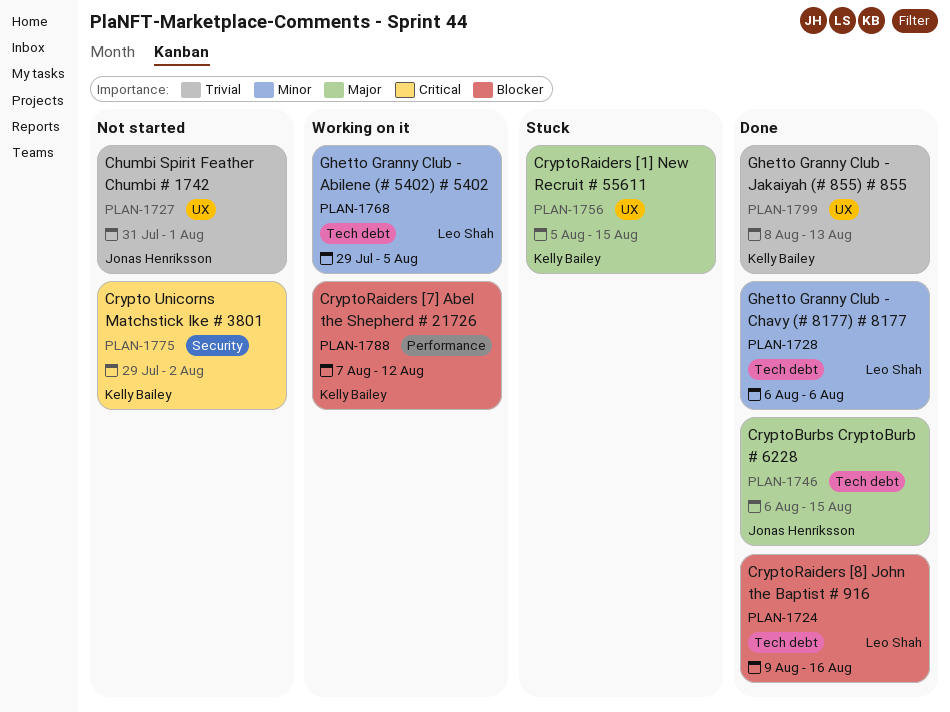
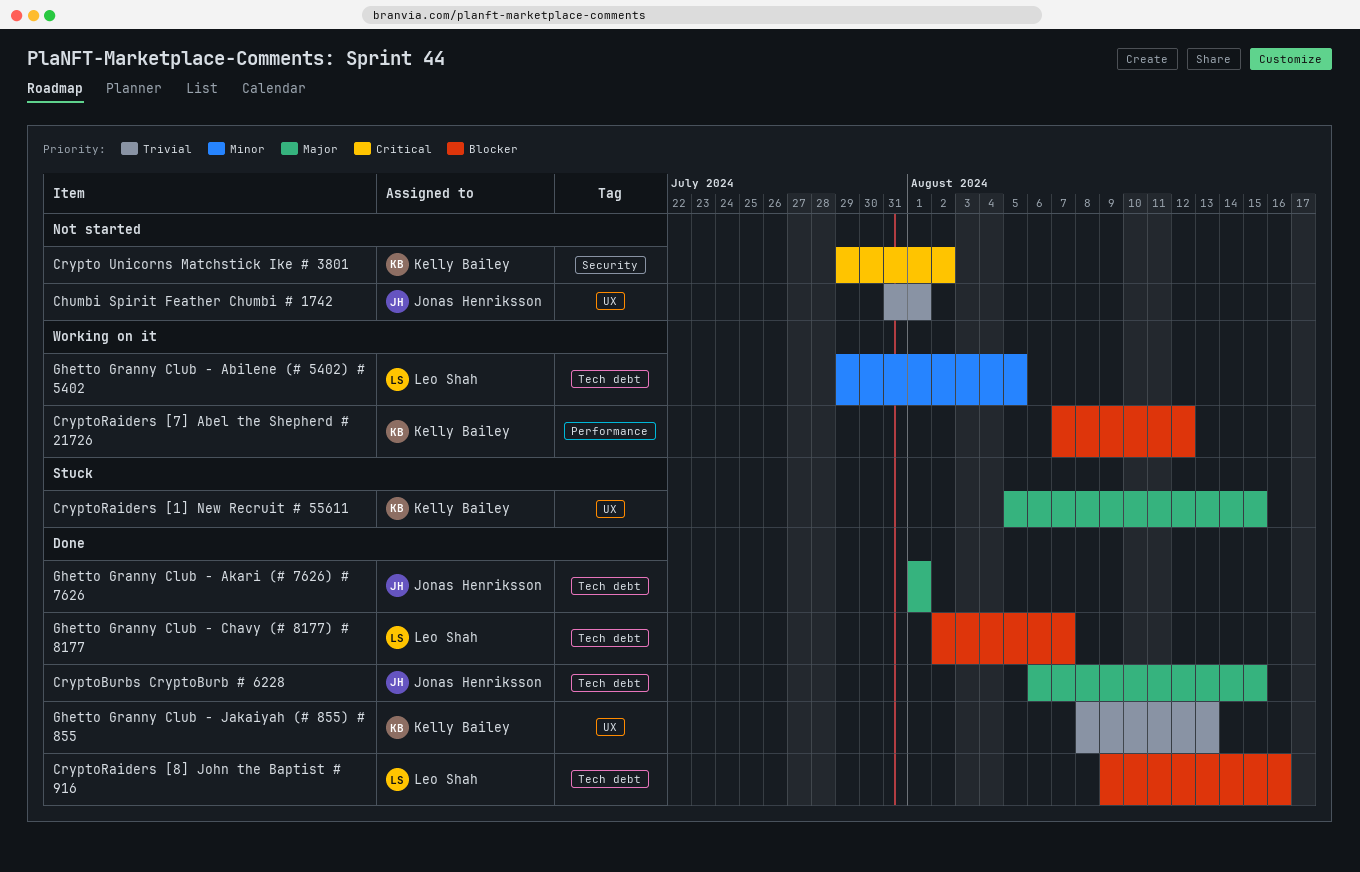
Ghetto Granny Club - Akari (# 7626) # 7626: none -> present
Ghetto Granny Club - Chavy (# 8177) # 8177, priority: Minor -> Blocker
Ghetto Granny Club - Chavy (# 8177) # 8177, start: Aug 6 -> Aug 2
Ghetto Granny Club - Chavy (# 8177) # 8177, due: Aug 6 -> Aug 7

